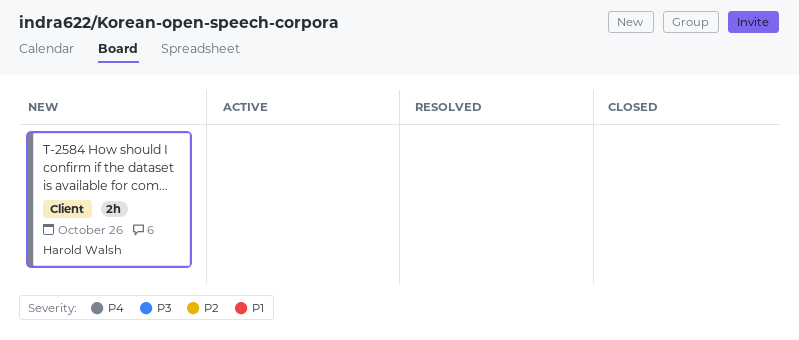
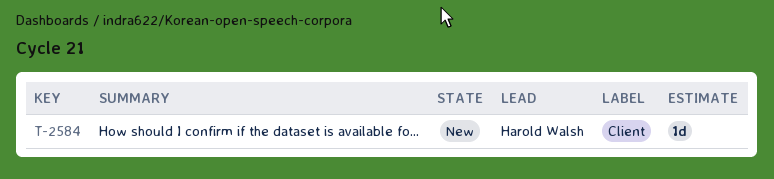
T-2584, estimate: 2h -> 1d

